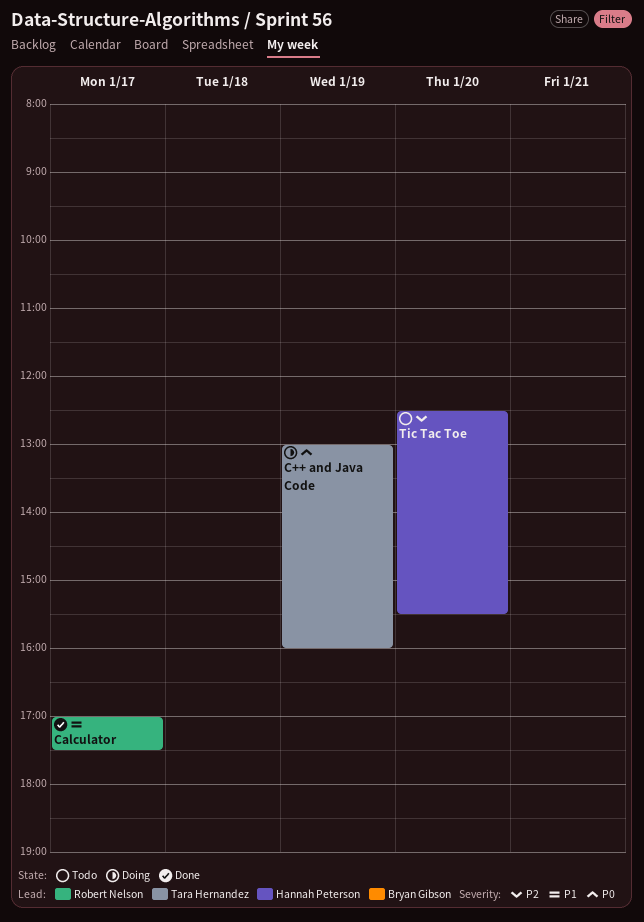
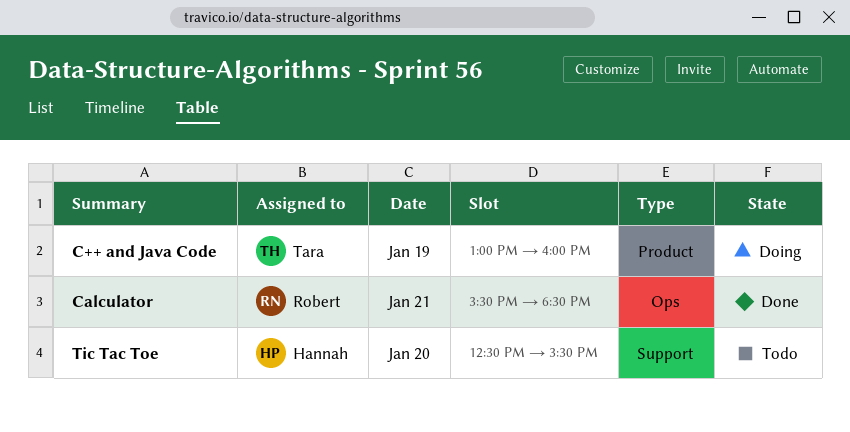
Calculator, day: Jan 17 -> Jan 21
Calculator, begins: 17:00 -> 15:30
Calculator, ends: 17:30 -> 18:30

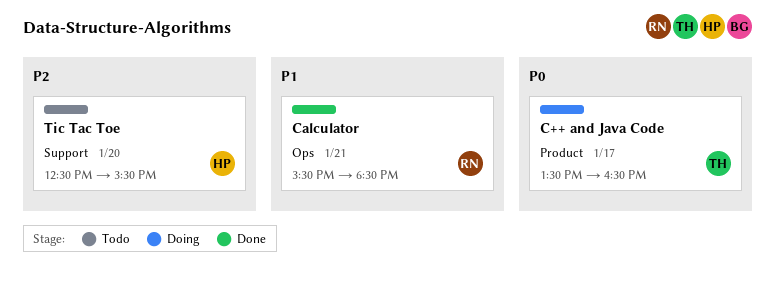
C++ and Java Code, day: Jan 19 -> Jan 17
C++ and Java Code, begins: 13:00 -> 13:30
C++ and Java Code, ends: 16:00 -> 16:30

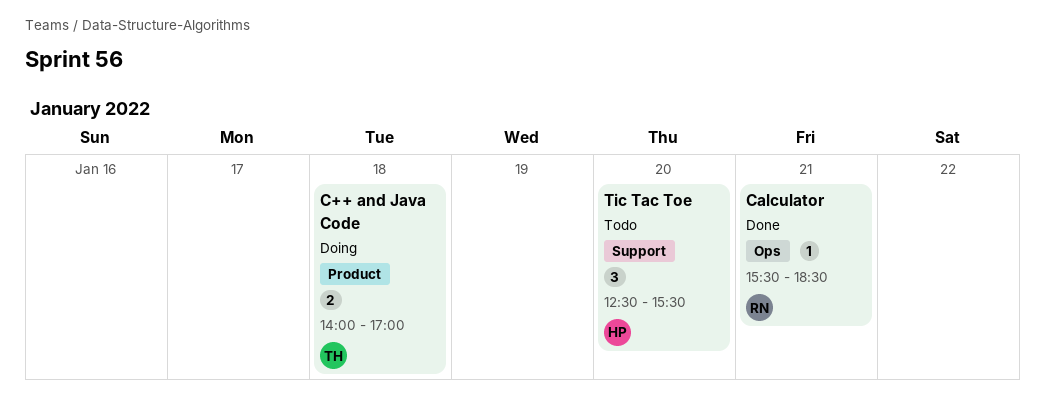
C++ and Java Code, day: Jan 17 -> Jan 18
C++ and Java Code, begins: 13:30 -> 14:00
C++ and Java Code, ends: 16:30 -> 17:00

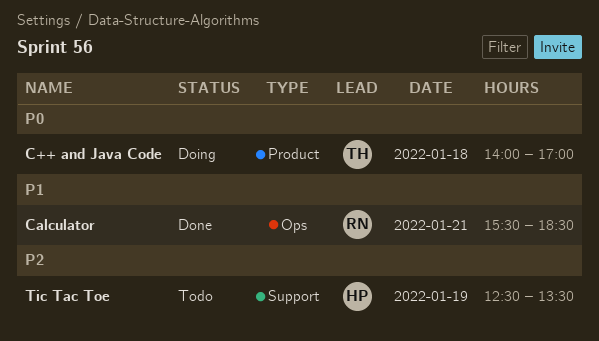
Tic Tac Toe, day: Jan 20 -> Jan 19
Tic Tac Toe, ends: 15:30 -> 13:30

